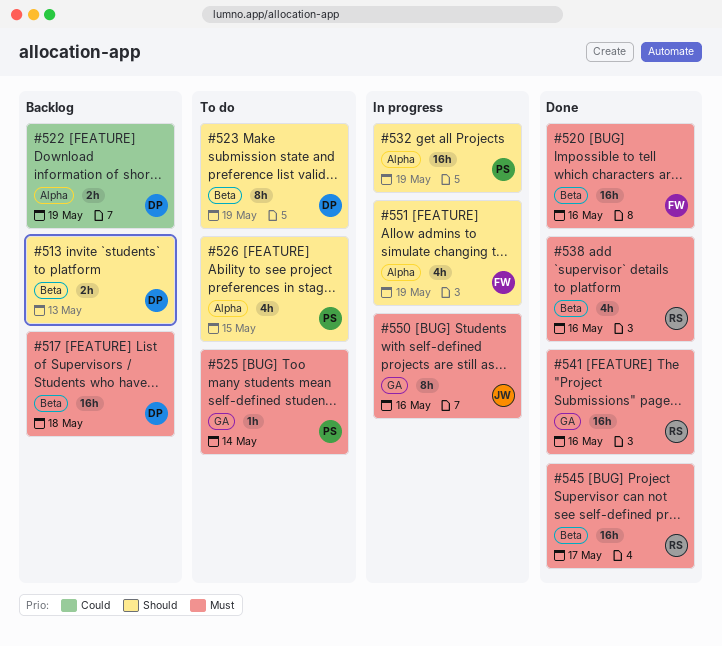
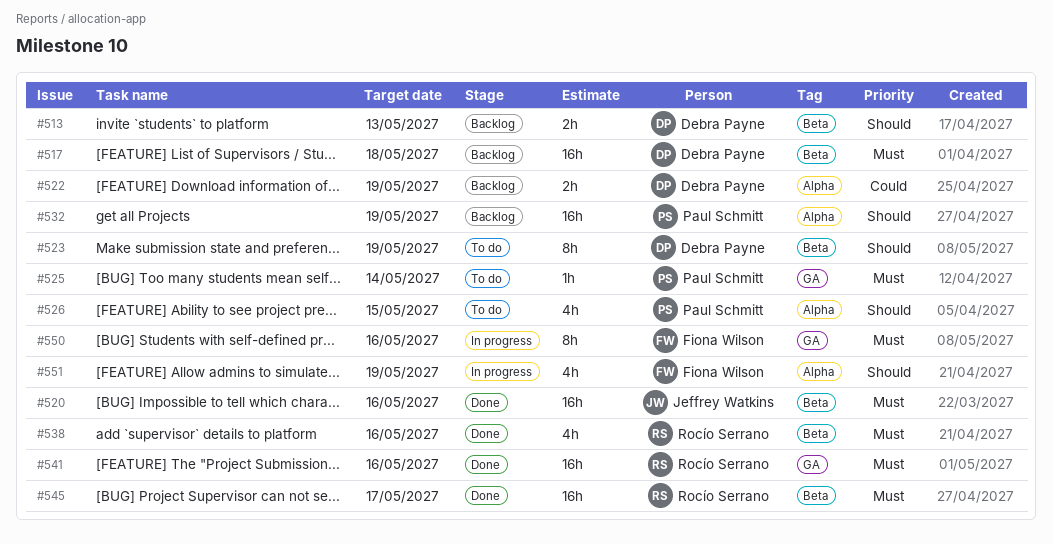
#520, owner: Fiona Wilson -> Jeffrey Watkins
#532, status: In progress -> Backlog
#550, owner: Jeffrey Watkins -> Fiona Wilson

